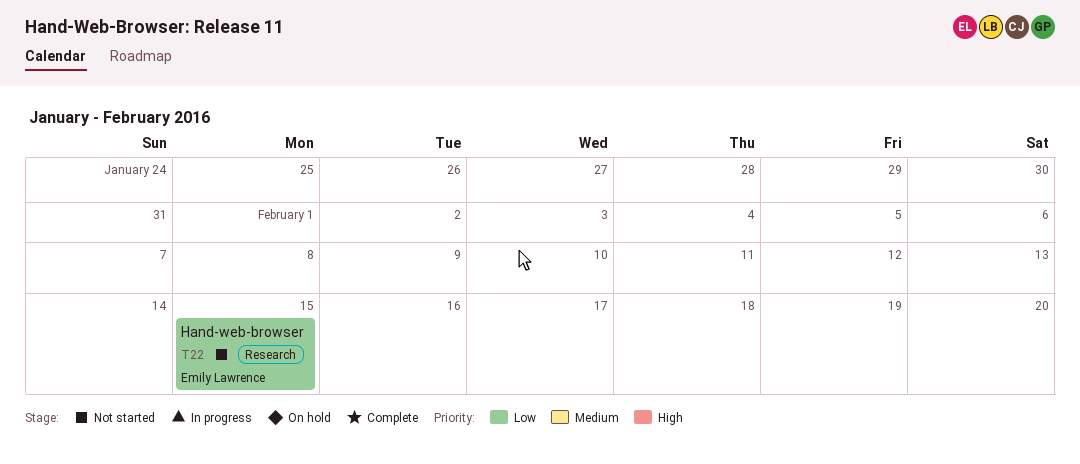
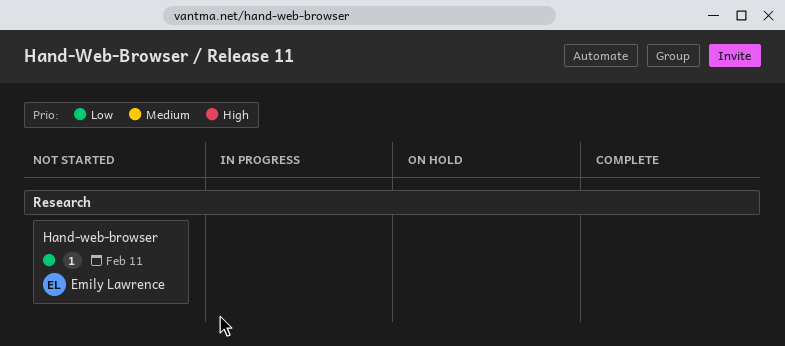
Hand-web-browser, due: Feb 15 -> Feb 11

